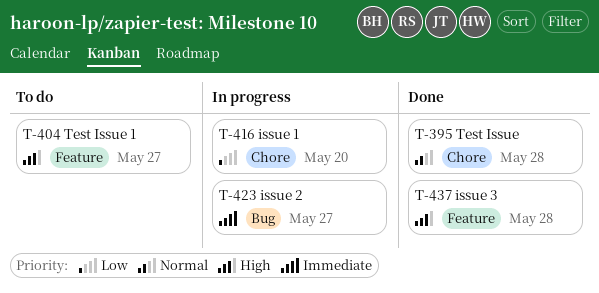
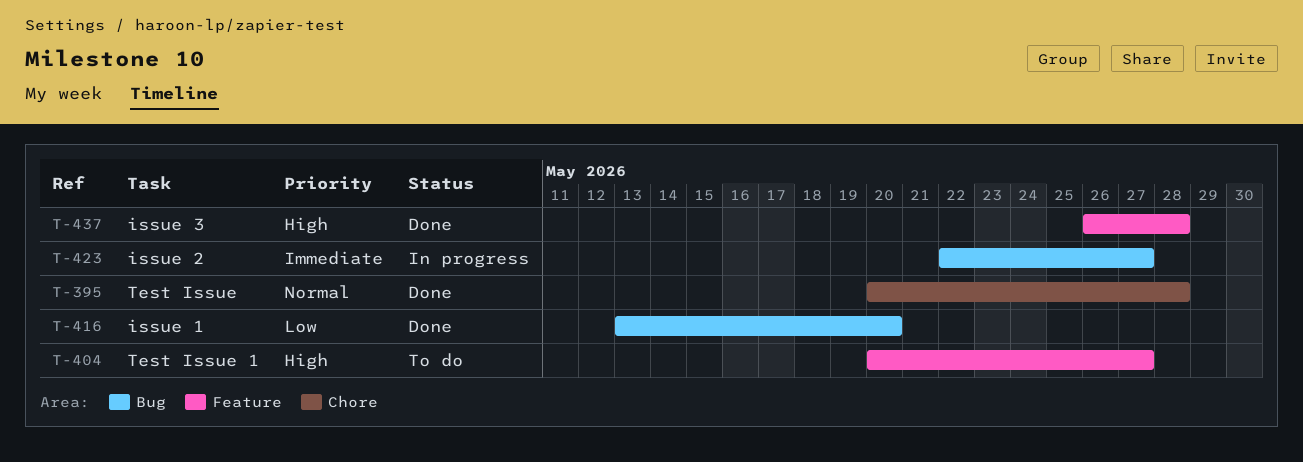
T-416, status: In progress -> Done
T-416, label: Chore -> Bug

